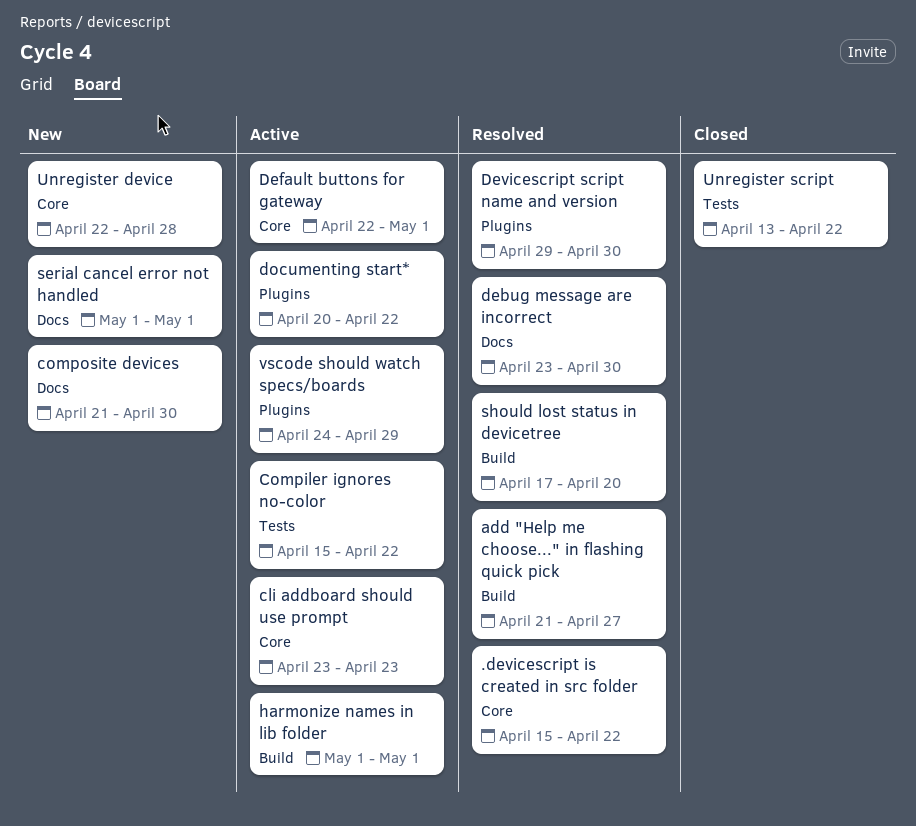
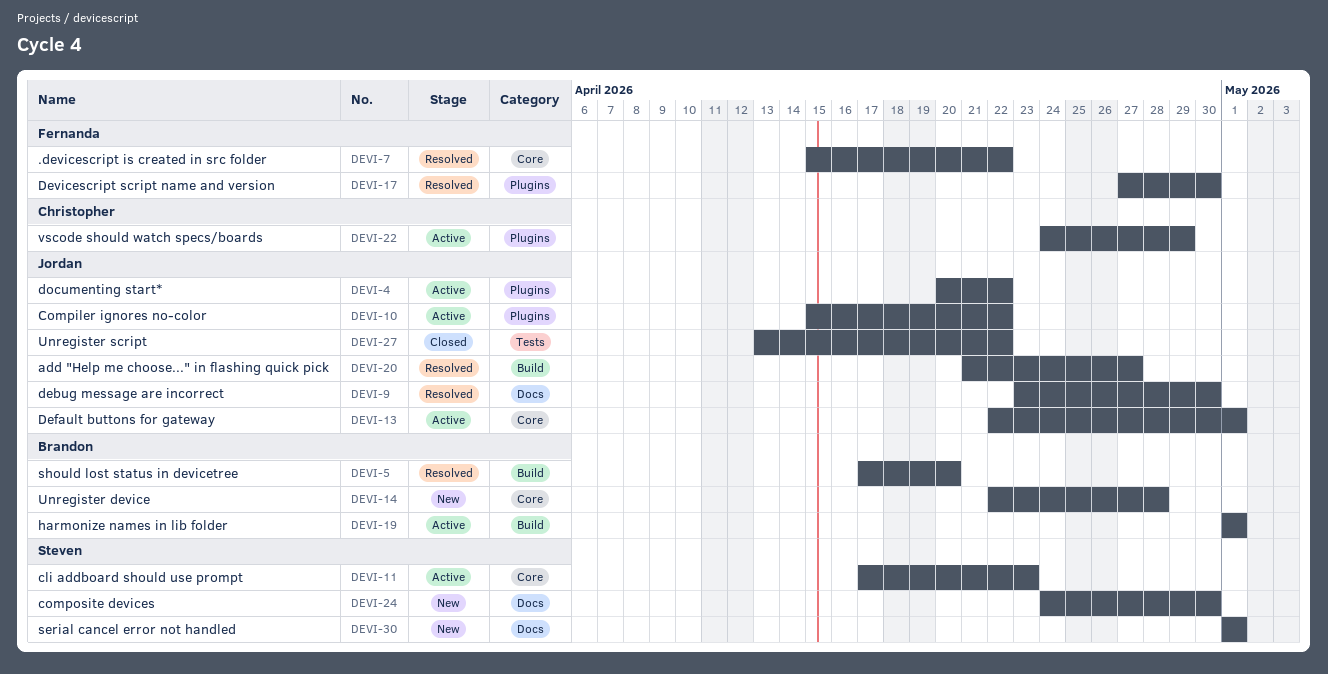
cli addboard should use prompt, start: Apr 23 -> Apr 17
Compiler ignores no-color, label: Tests -> Plugins
composite devices, start: Apr 21 -> Apr 24
Devicescript script name and version, start: Apr 29 -> Apr 27

